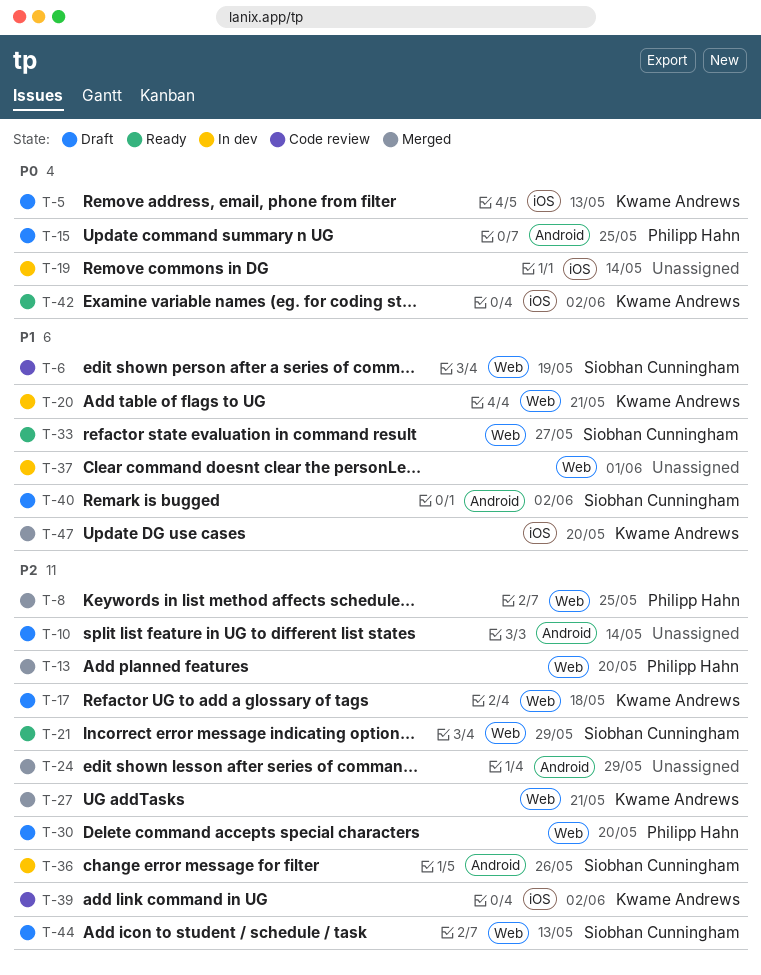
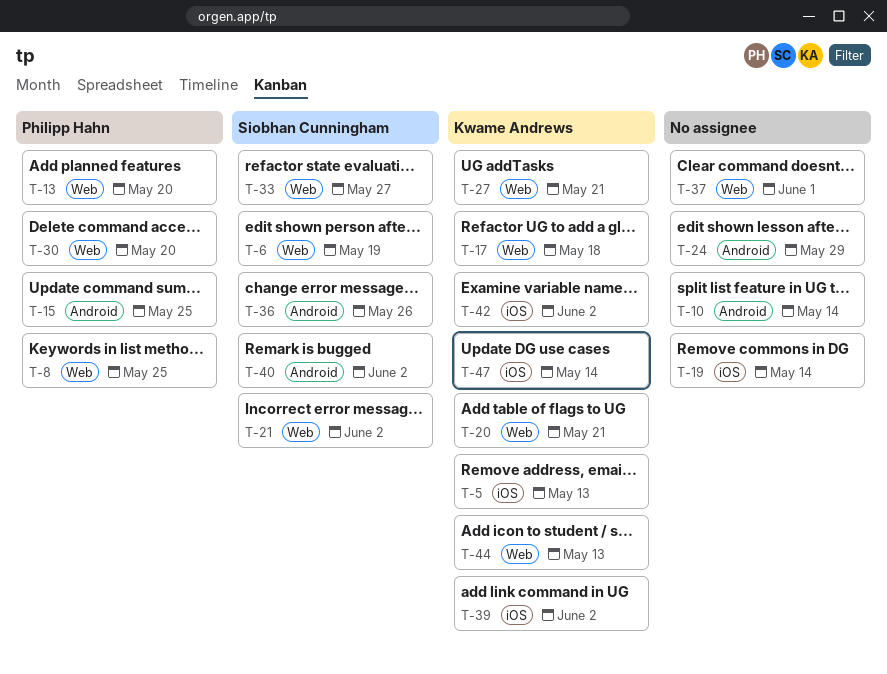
T-21, due: May 29 -> Jun 2
T-44, owner: Siobhan Cunningham -> Kwame Andrews
T-47, due: May 20 -> May 14

